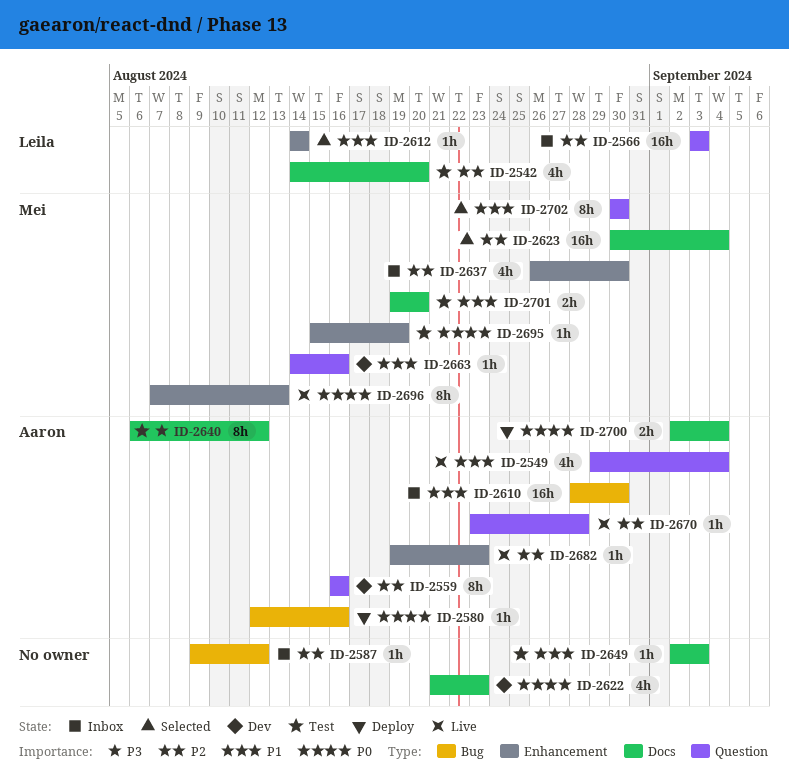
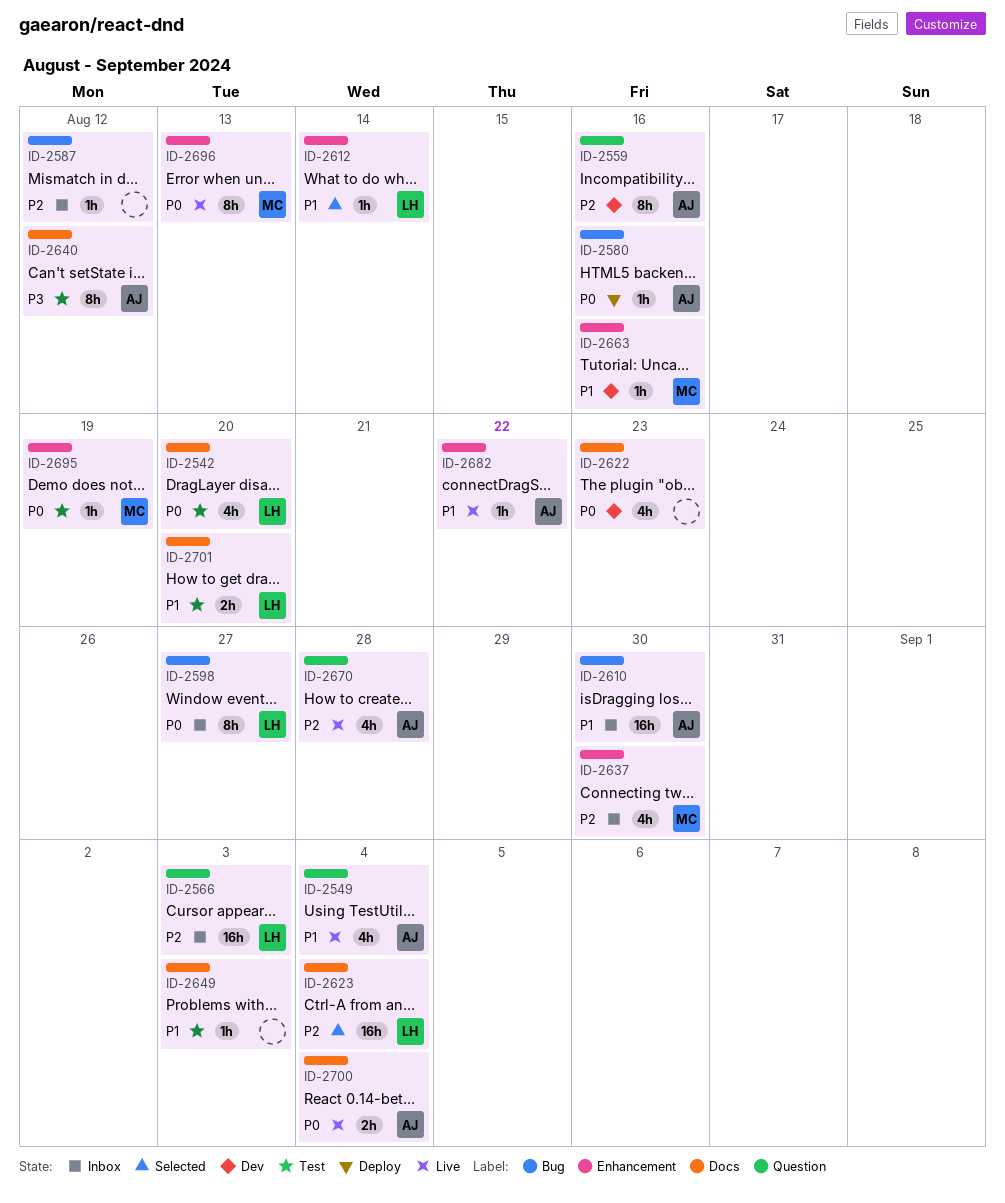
ID-2542, priority: P2 -> P0
ID-2598: none -> present
ID-2623, owner: Mei -> Leila
ID-2663, label: Question -> Enhancement
ID-2670, estimate: 1h -> 4h
ID-2682, priority: P2 -> P1
ID-2682, due: Aug 23 -> Aug 22
ID-2700, status: Deploy -> Live
ID-2701, owner: Mei -> Leila
ID-2702: present -> none

